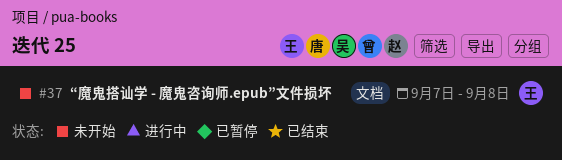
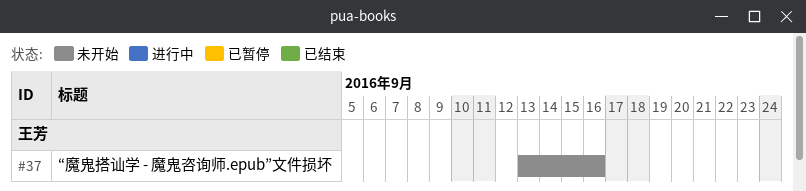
#37, start: Sep 7 -> Sep 13
#37, due: Sep 8 -> Sep 16

